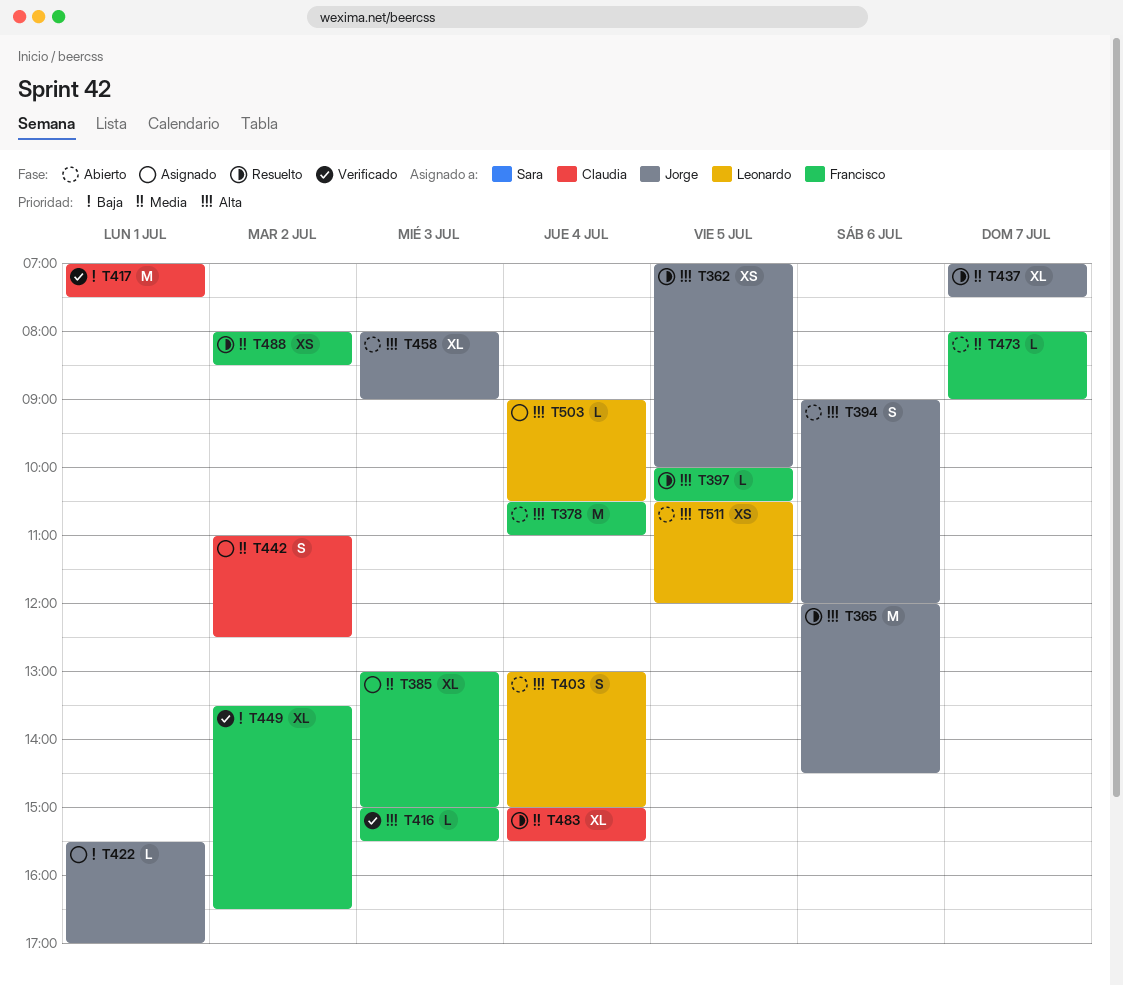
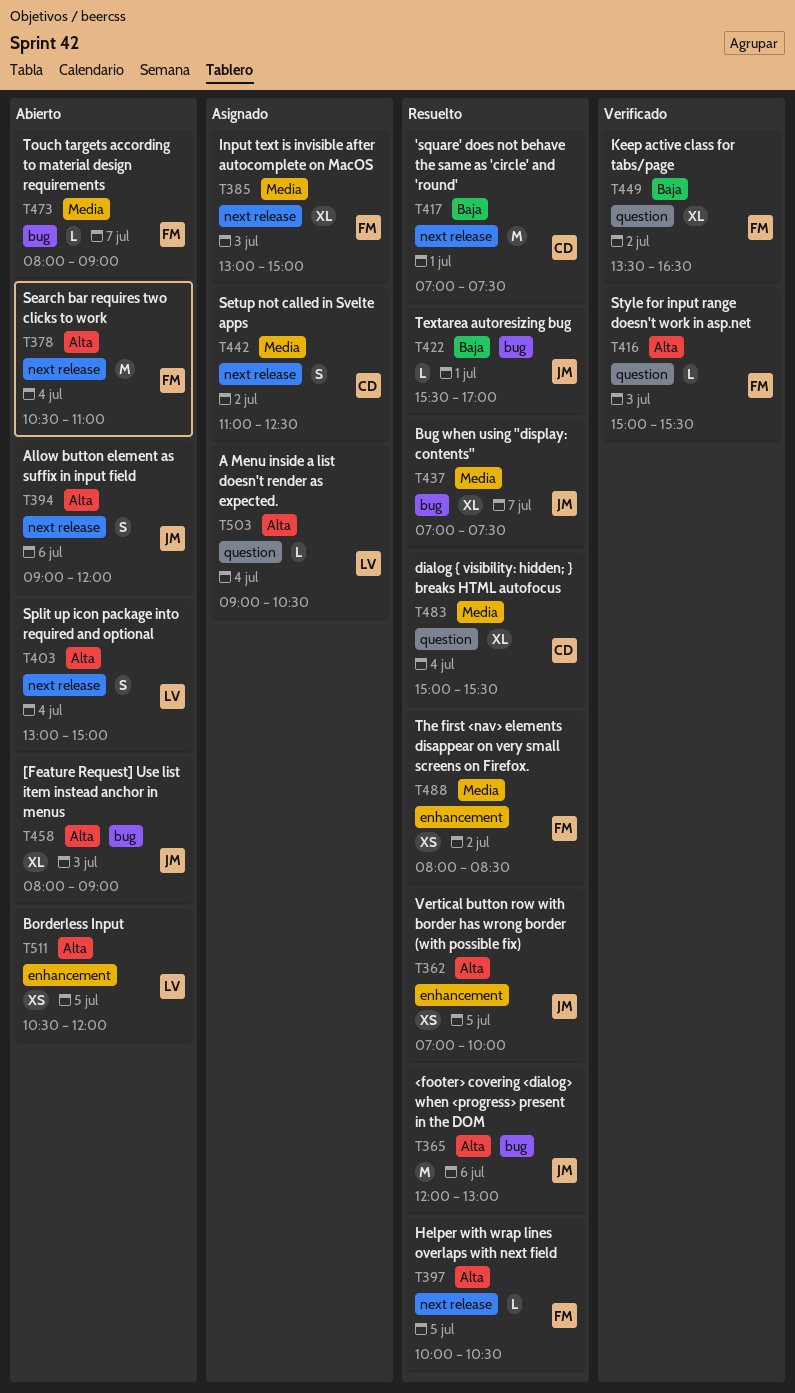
T365, ends: 14:30 -> 13:00
T417, status: Verificado -> Resuelto
T422, status: Asignado -> Resuelto

